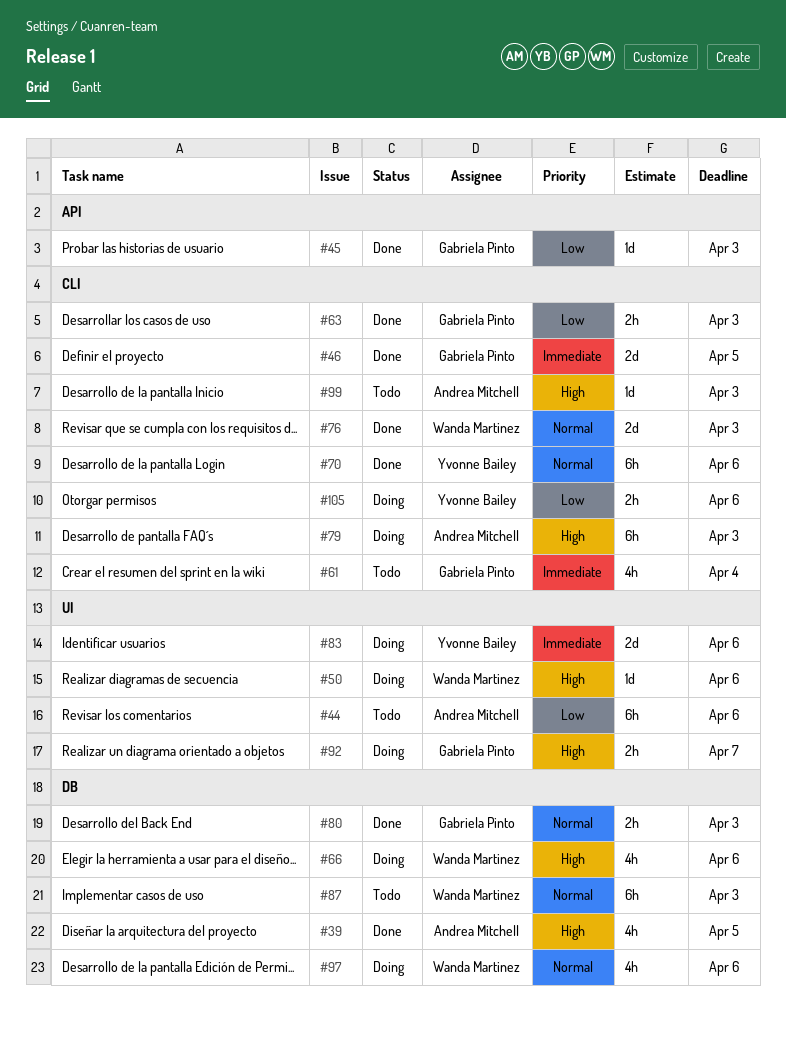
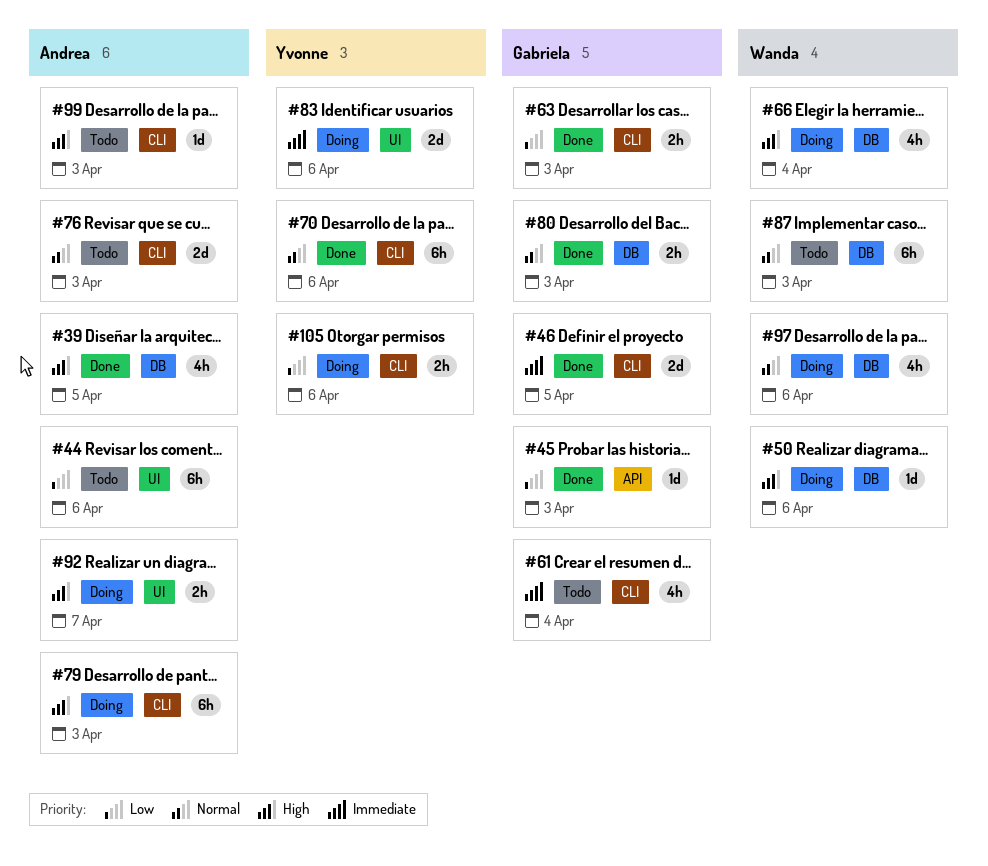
#50, label: UI -> DB
#66, due: Apr 6 -> Apr 4
#76, status: Done -> Todo
#76, owner: Wanda Martinez -> Andrea Mitchell
#92, owner: Gabriela Pinto -> Andrea Mitchell

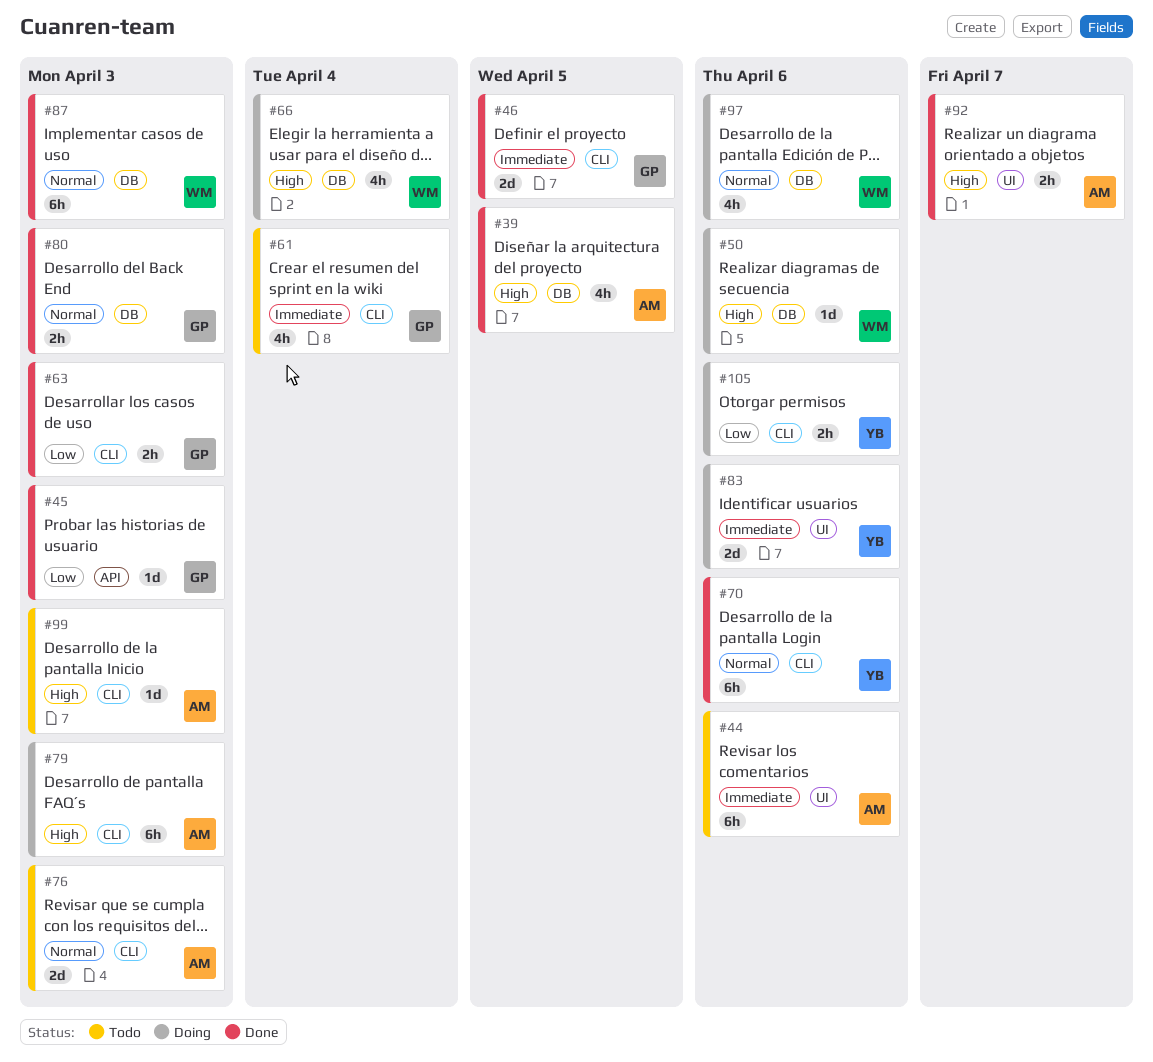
#44, priority: Low -> Immediate
#87, status: Todo -> Done
#92, status: Doing -> Done

